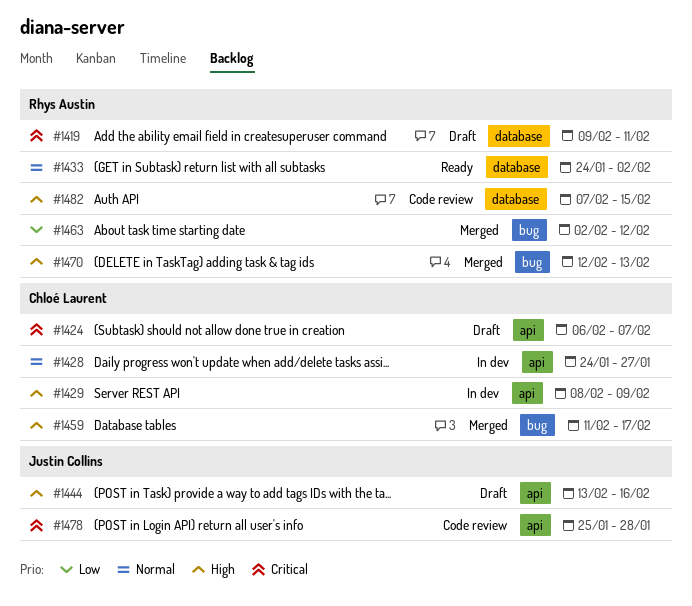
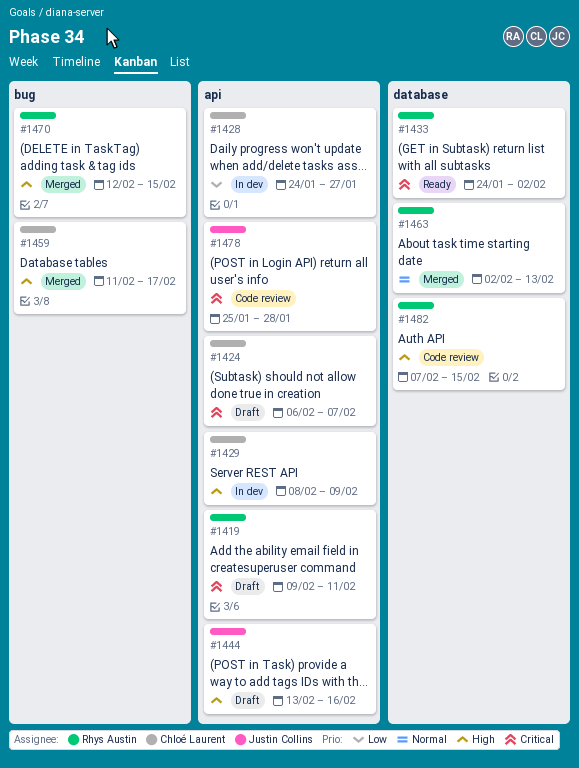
#1419, label: database -> api
#1428, priority: Normal -> Low
#1433, priority: Normal -> Critical
#1463, priority: Low -> Normal
#1463, label: bug -> database
#1463, due: Feb 12 -> Feb 13
#1470, due: Feb 13 -> Feb 15

